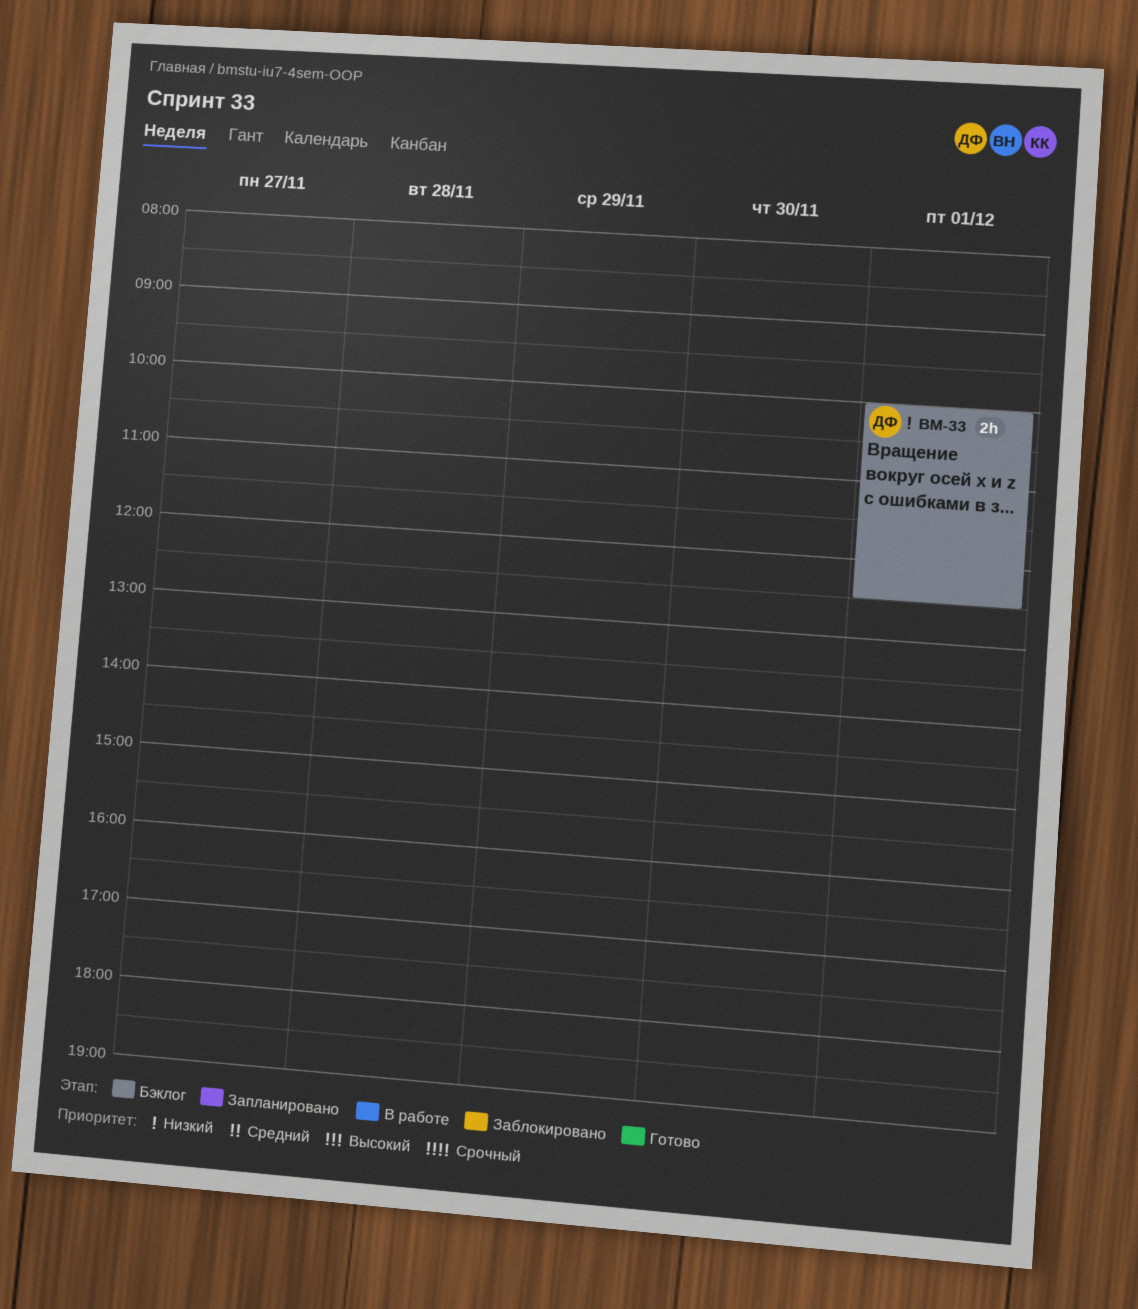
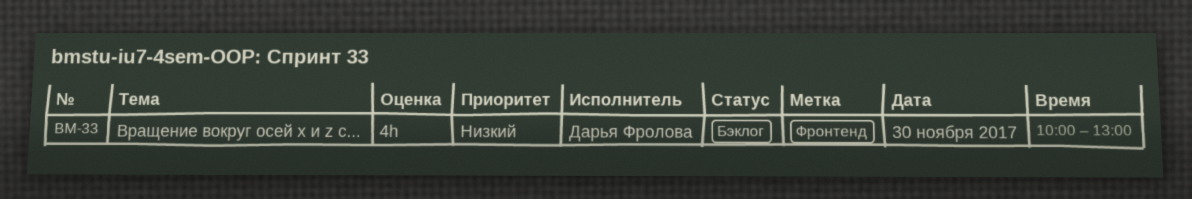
BM-33, estimate: 2h -> 4h
BM-33, day: Dec 1 -> Nov 30
BM-33, ends: 12:30 -> 13:00

